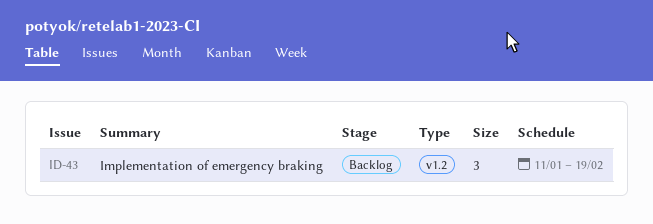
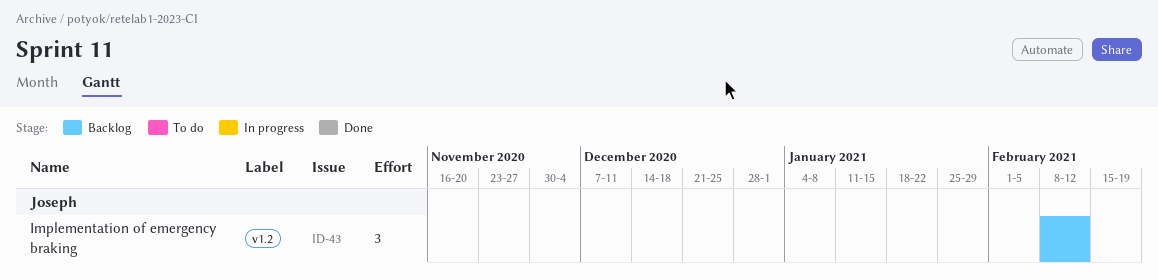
ID-43, start: Jan 11 -> Feb 8
ID-43, due: Feb 19 -> Feb 12

